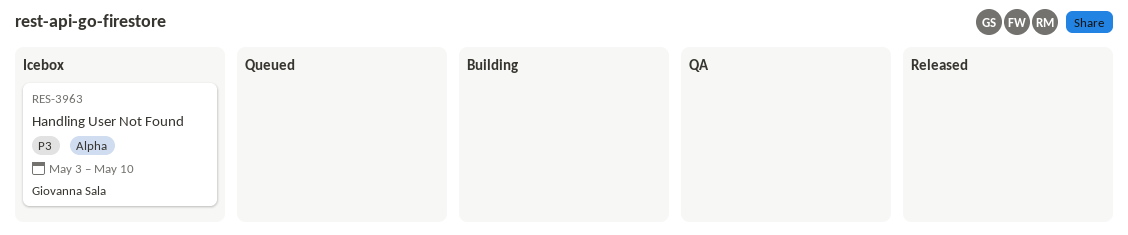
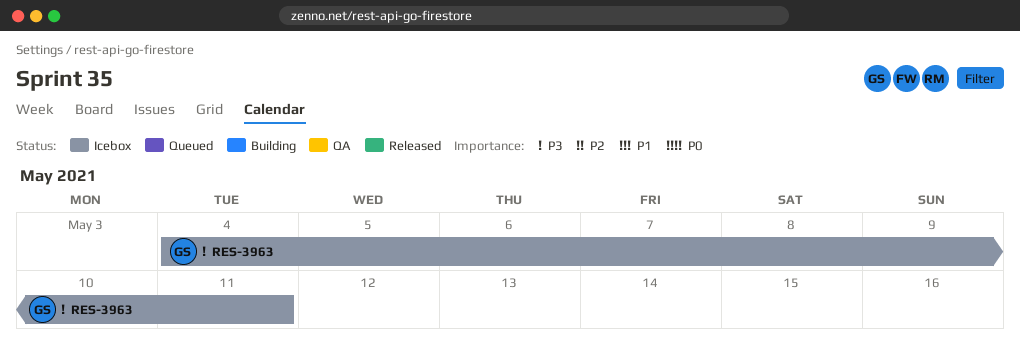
RES-3963, start: May 3 -> May 4
RES-3963, due: May 10 -> May 11

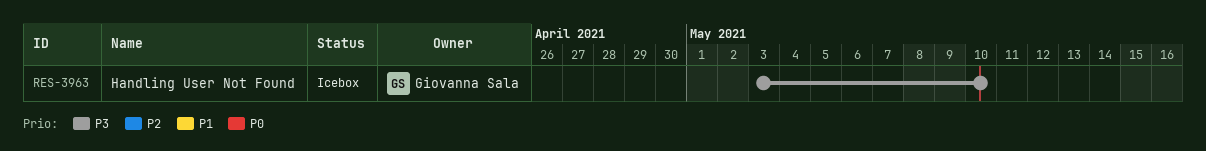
RES-3963, start: May 4 -> May 3
RES-3963, due: May 11 -> May 10

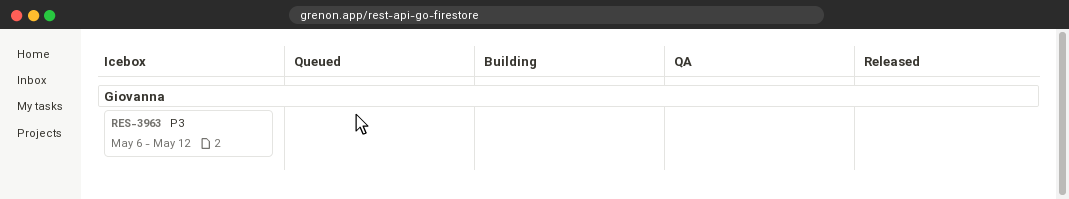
RES-3963, start: May 3 -> May 6
RES-3963, due: May 10 -> May 12

